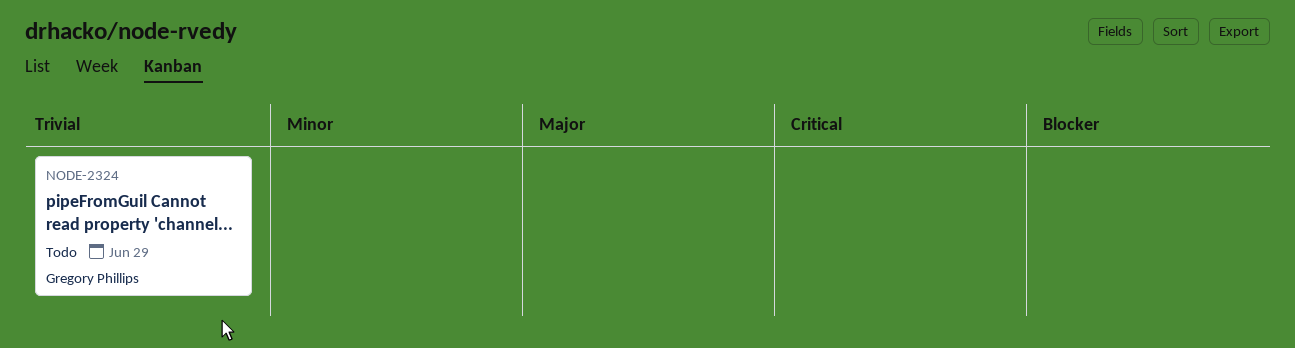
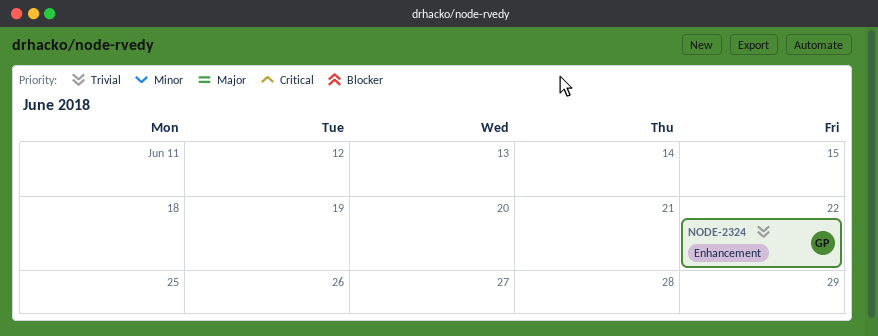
NODE-2324, due: Jun 29 -> Jun 22

